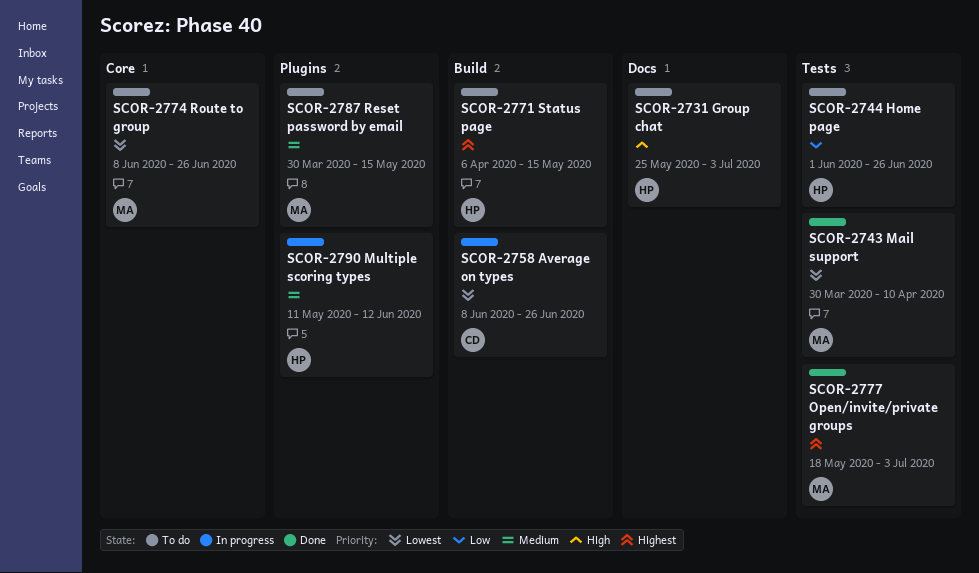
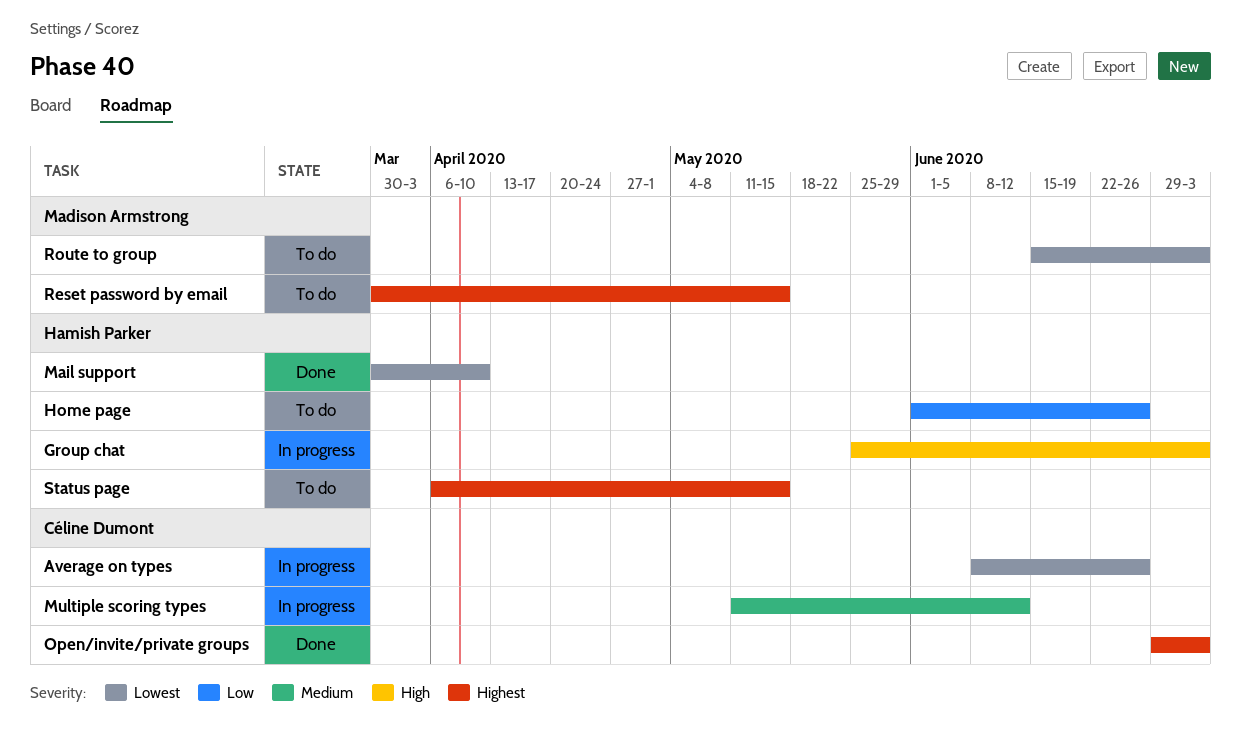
Group chat, status: To do -> In progress
Mail support, owner: Madison Armstrong -> Hamish Parker
Multiple scoring types, owner: Hamish Parker -> Céline Dumont
Open/invite/private groups, owner: Madison Armstrong -> Céline Dumont
Open/invite/private groups, start: May 18 -> Jun 29
Reset password by email, priority: Medium -> Highest
Route to group, start: Jun 8 -> Jun 15
Route to group, due: Jun 26 -> Jul 3

